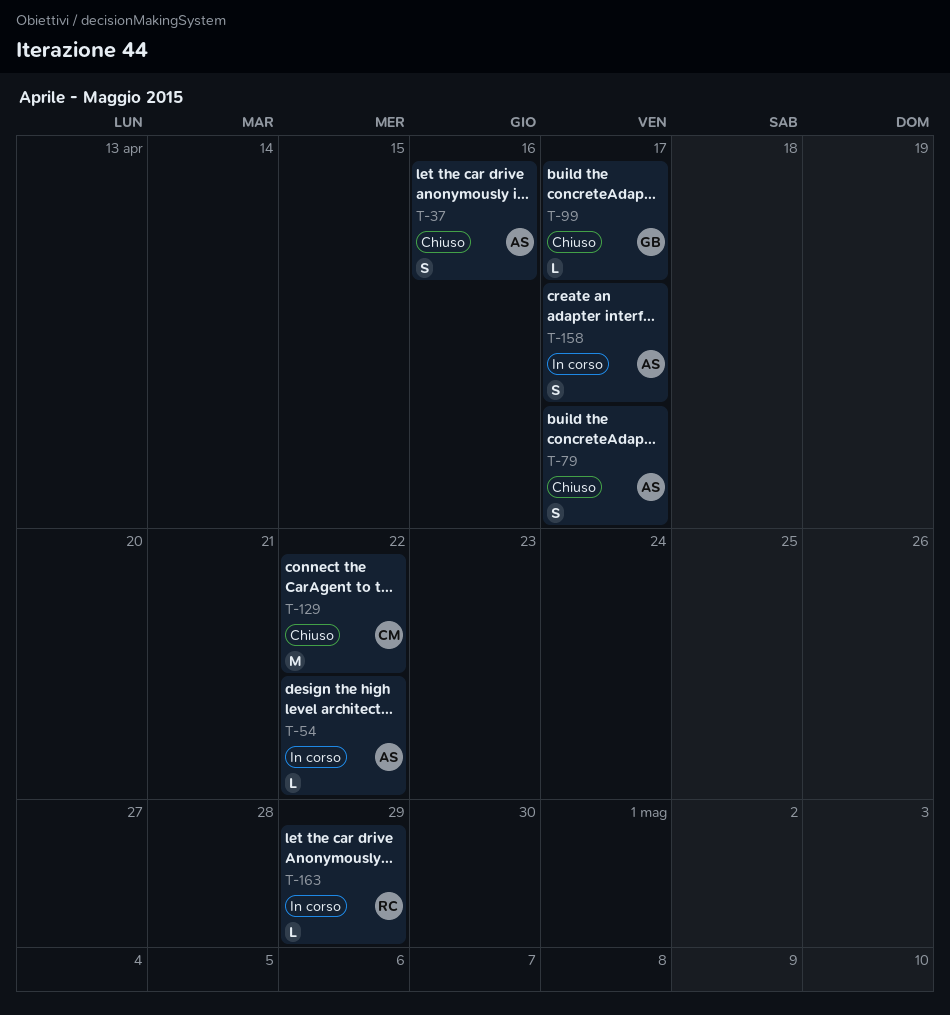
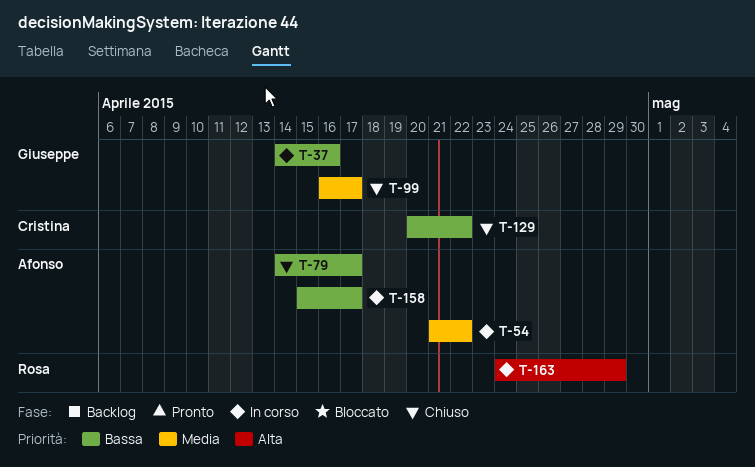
T-37, status: Chiuso -> In corso
T-37, owner: Afonso -> Giuseppe

